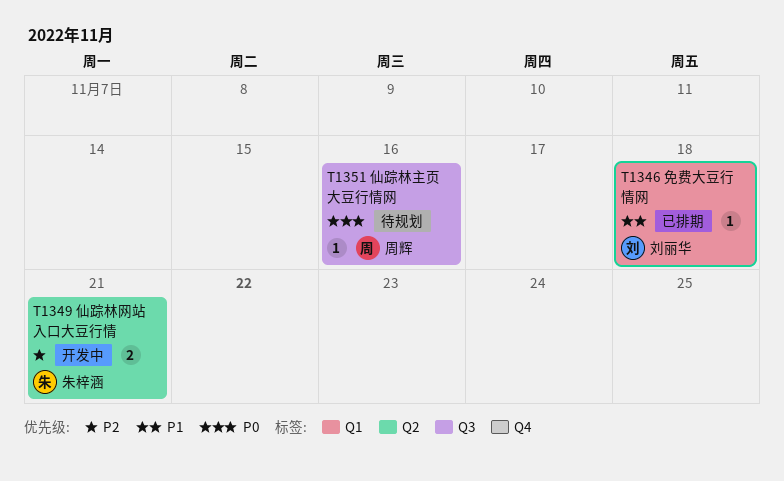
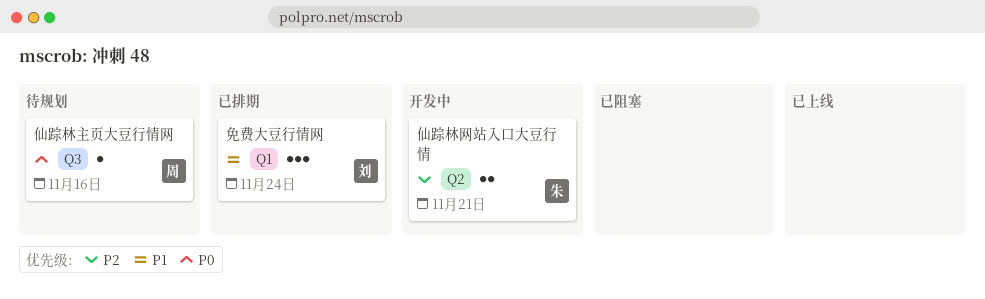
免费大豆行情网, estimate: 1 -> 3
免费大豆行情网, due: Nov 18 -> Nov 24

